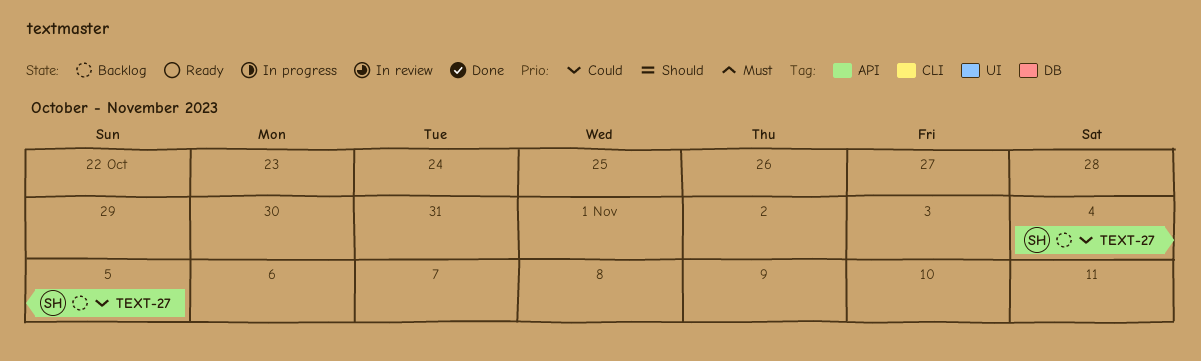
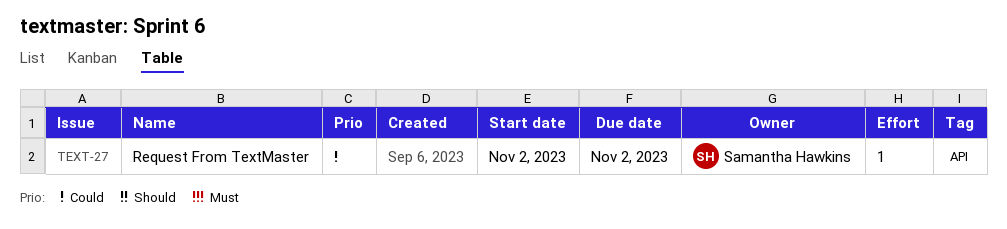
TEXT-27, start: Nov 4 -> Nov 2
TEXT-27, due: Nov 5 -> Nov 2

